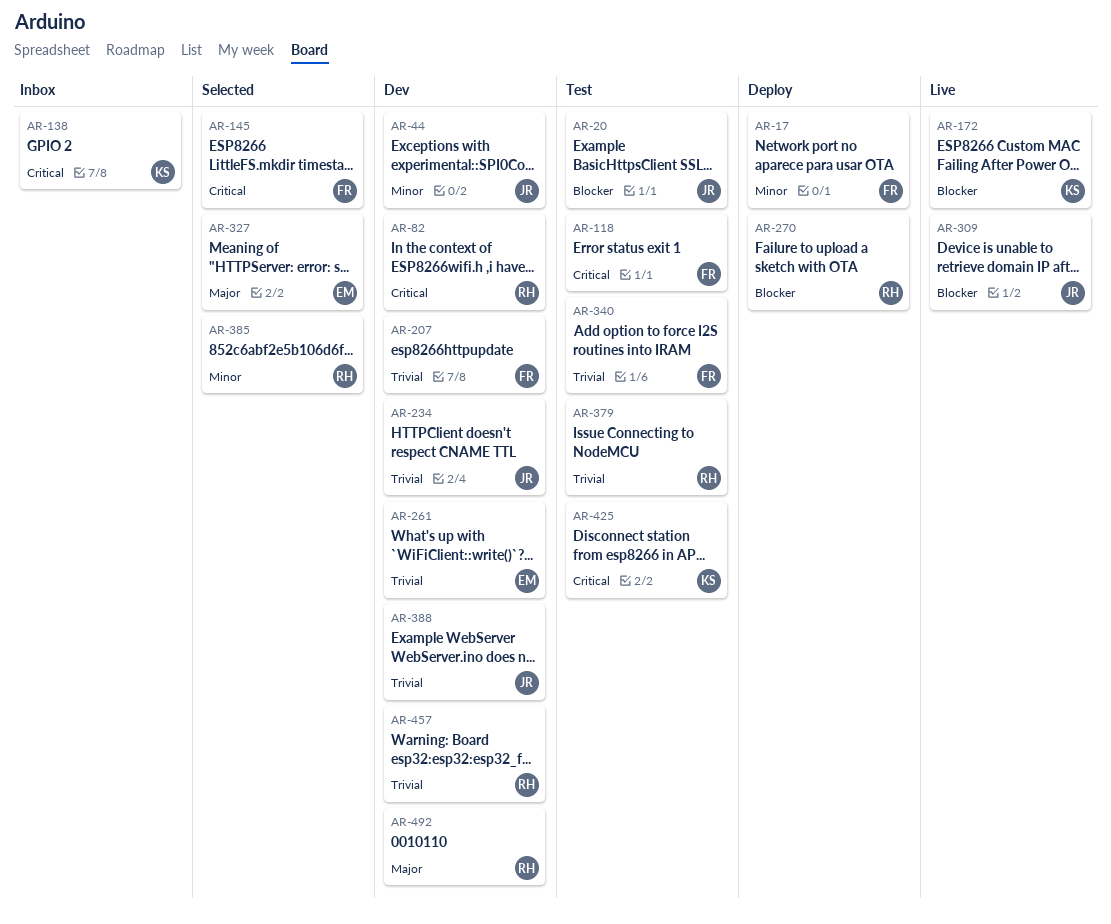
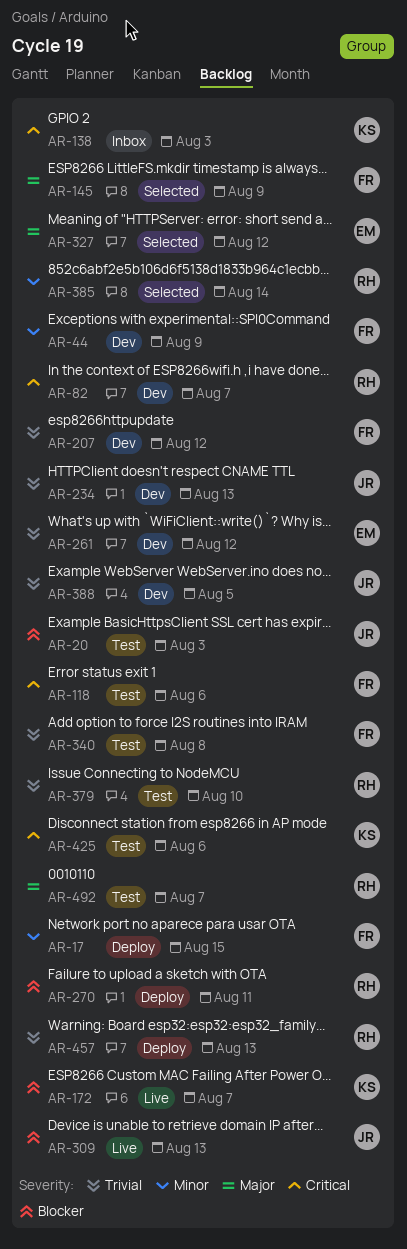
AR-44, owner: JR -> FR
AR-145, priority: Critical -> Major
AR-457, status: Dev -> Deploy
AR-492, status: Dev -> Test

